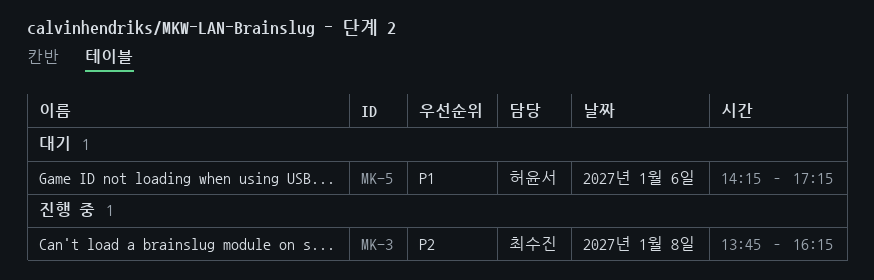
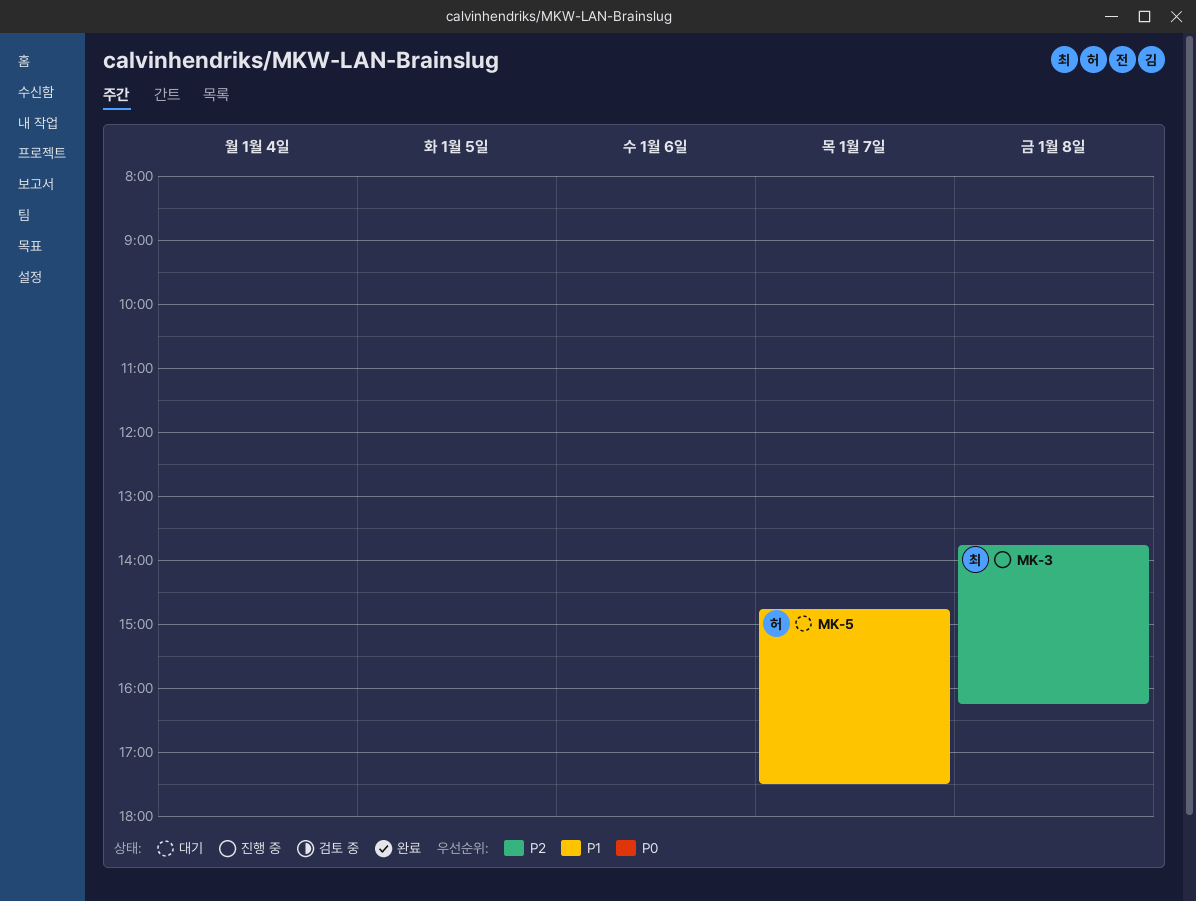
MK-5, day: Jan 6 -> Jan 7
MK-5, begins: 14:15 -> 14:45
MK-5, ends: 17:15 -> 17:30

